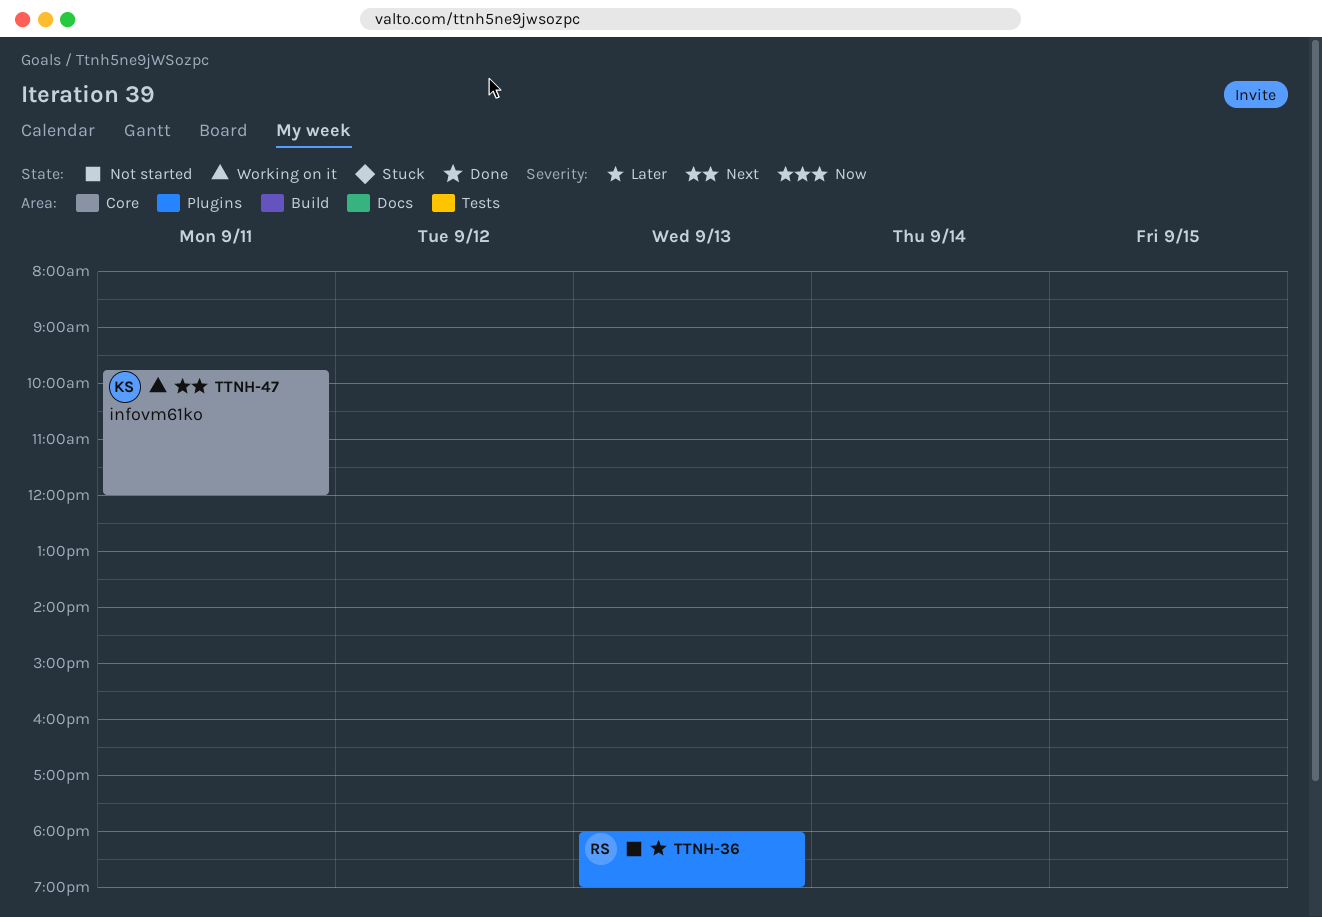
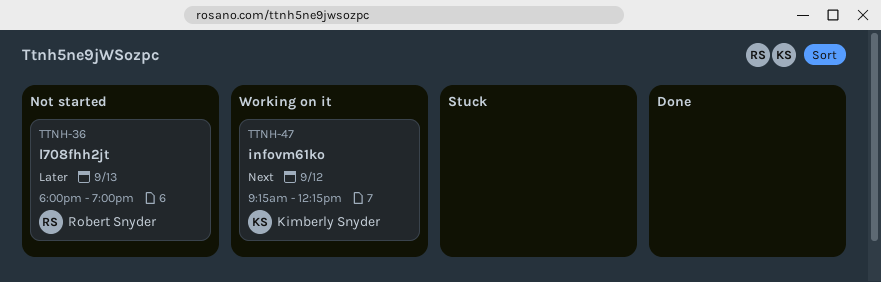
TTNH-47, day: Sep 11 -> Sep 12
TTNH-47, begins: 09:45 -> 09:15
TTNH-47, ends: 12:00 -> 12:15

